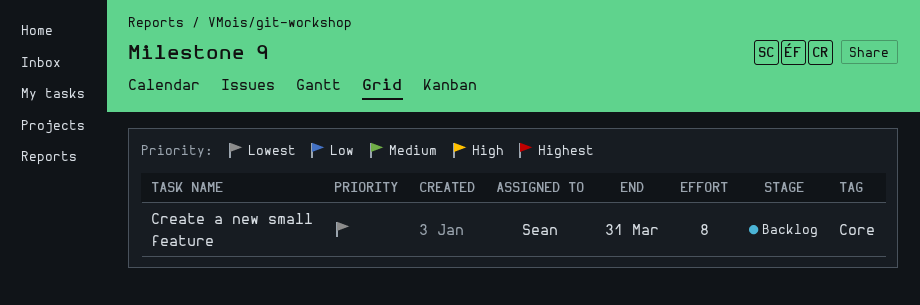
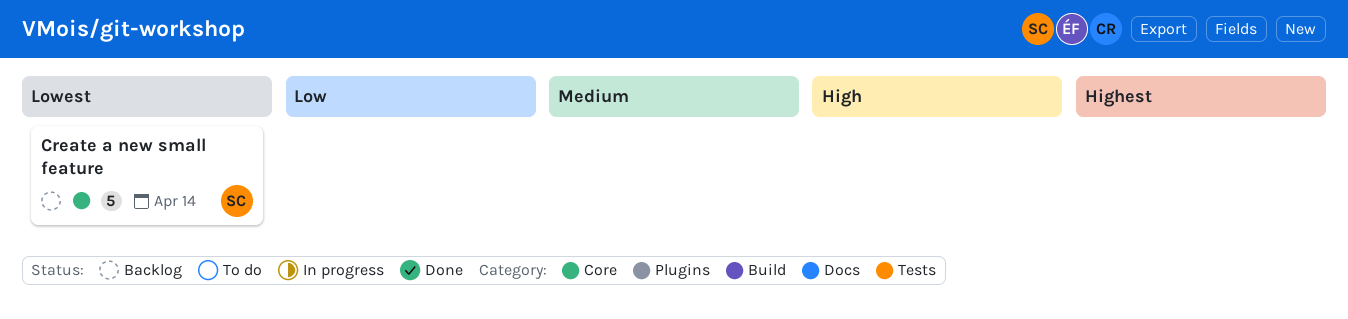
Create a new small feature, estimate: 8 -> 5
Create a new small feature, due: Mar 31 -> Apr 14

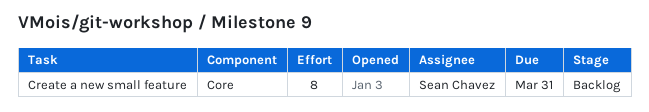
Create a new small feature, estimate: 5 -> 8
Create a new small feature, due: Apr 14 -> Mar 31

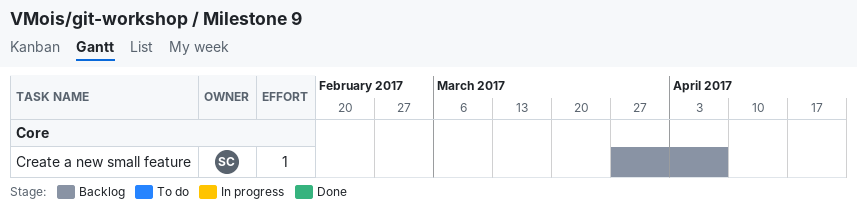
Create a new small feature, estimate: 8 -> 1
Create a new small feature, due: Mar 31 -> Apr 7

